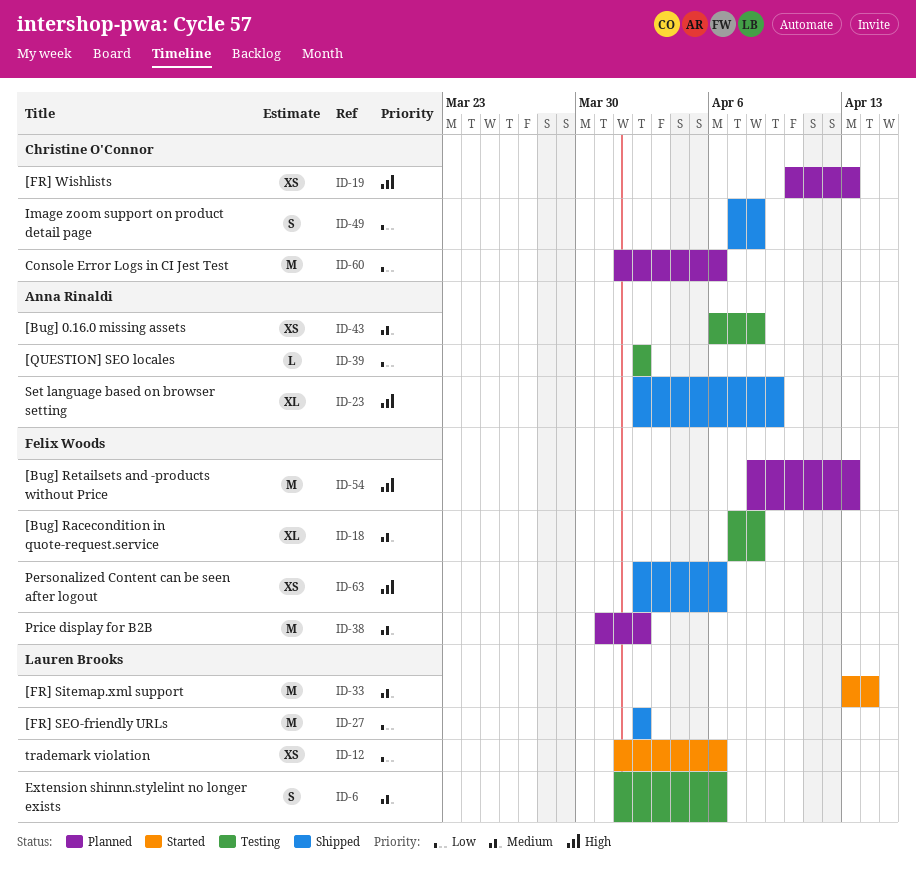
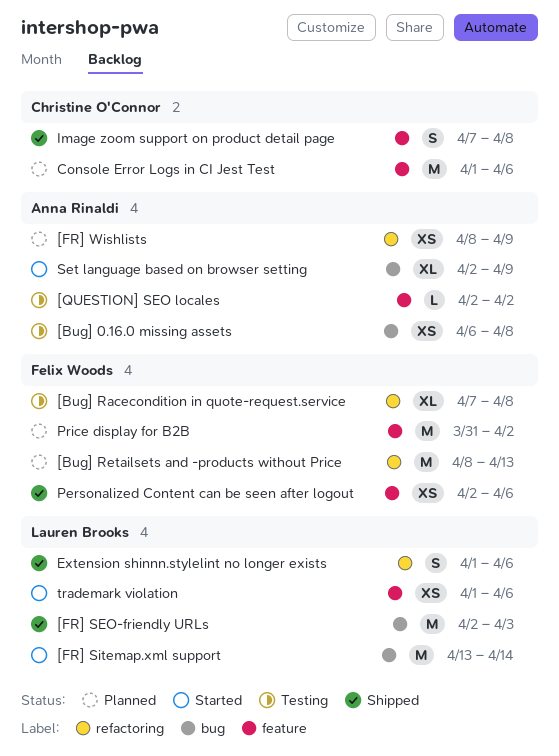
[FR] SEO-friendly URLs, due: Apr 2 -> Apr 3
[FR] Wishlists, owner: Christine O'Connor -> Anna Rinaldi
[FR] Wishlists, start: Apr 10 -> Apr 8
[FR] Wishlists, due: Apr 13 -> Apr 9
Extension shinnn.stylelint no longer exists, status: Testing -> Shipped
Set language based on browser setting, status: Shipped -> Started

